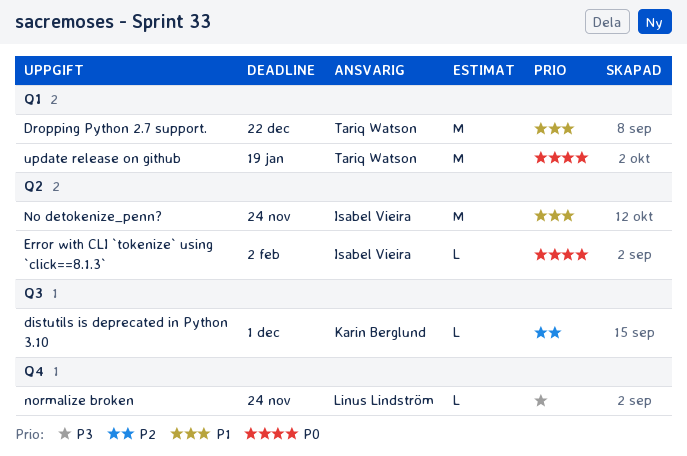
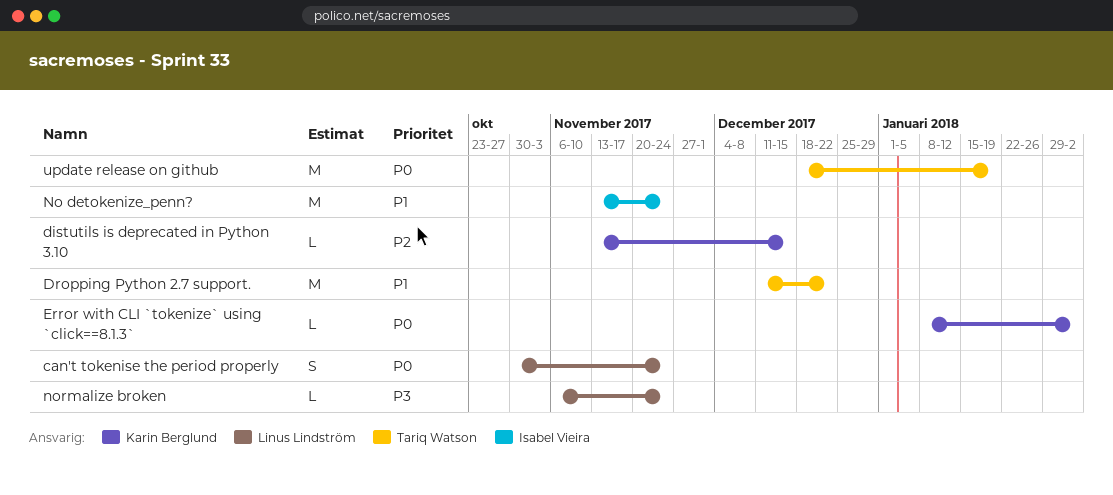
can't tokenise the period properly: none -> present
distutils is deprecated in Python 3.10, due: Dec 1 -> Dec 15
Error with CLI `tokenize` using `click==8.1.3`, owner: Isabel Vieira -> Karin Berglund

